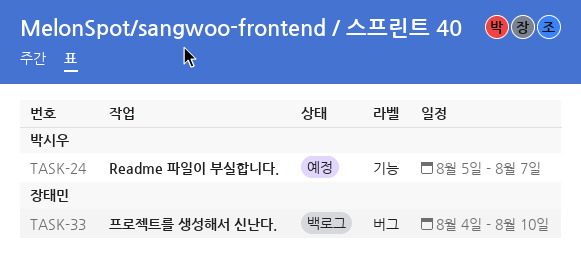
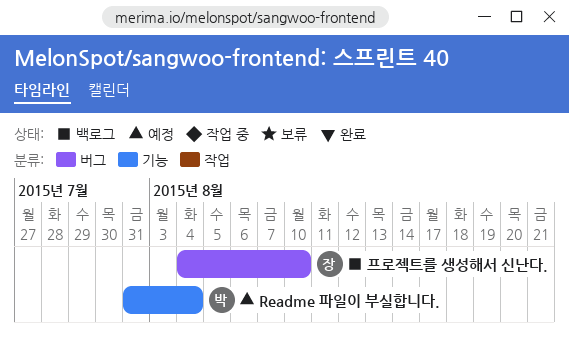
Readme 파일이 부실합니다., start: Aug 5 -> Jul 31
Readme 파일이 부실합니다., due: Aug 7 -> Aug 4

